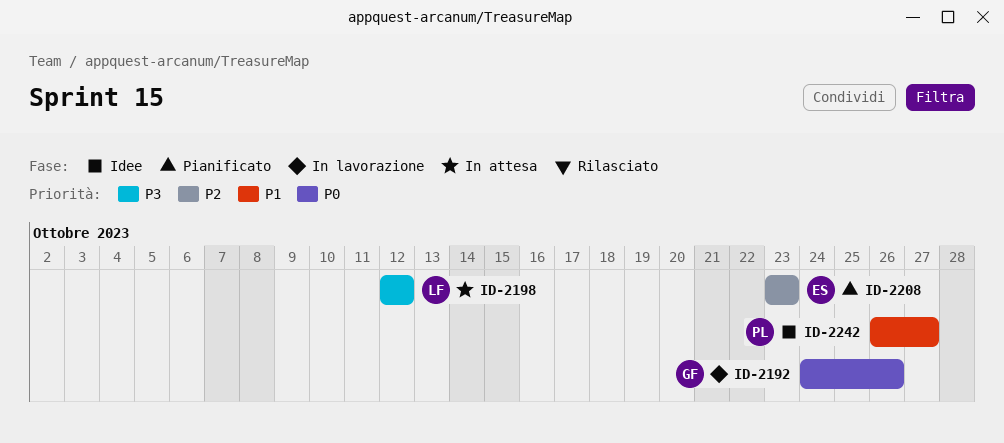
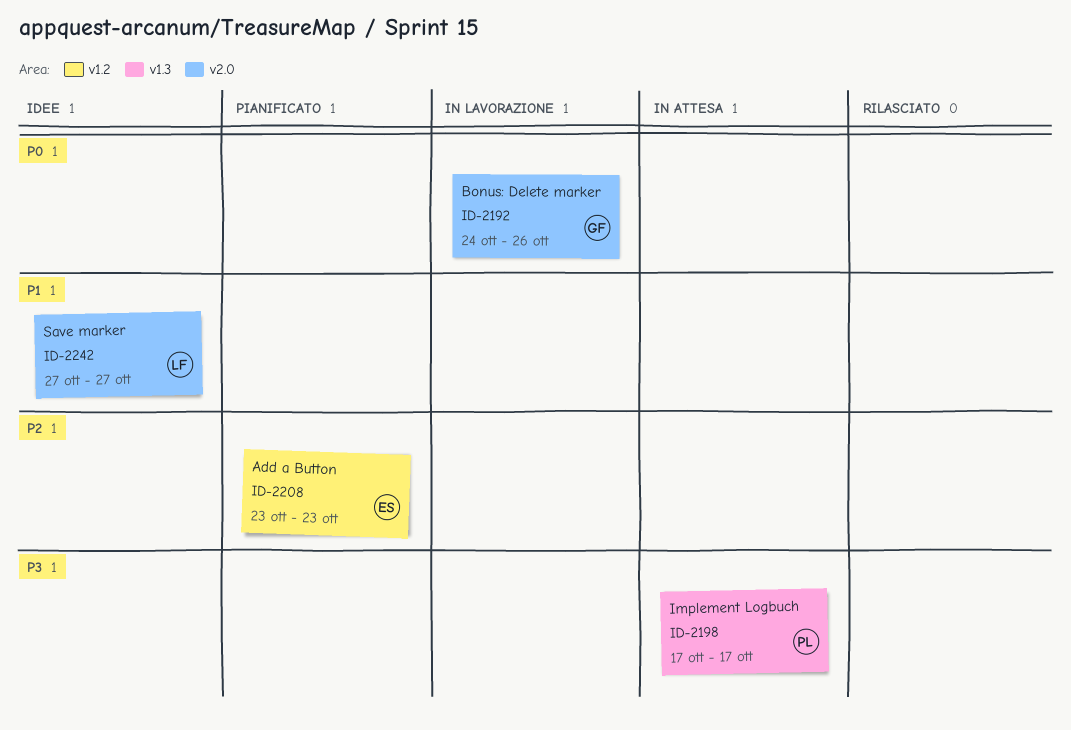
ID-2198, owner: LF -> PL
ID-2198, start: Oct 12 -> Oct 17
ID-2198, due: Oct 12 -> Oct 17
ID-2242, owner: PL -> LF
ID-2242, start: Oct 26 -> Oct 27

